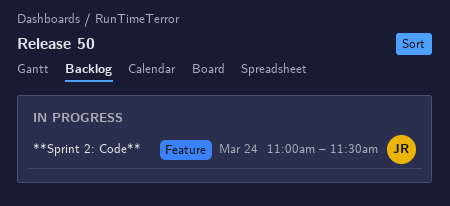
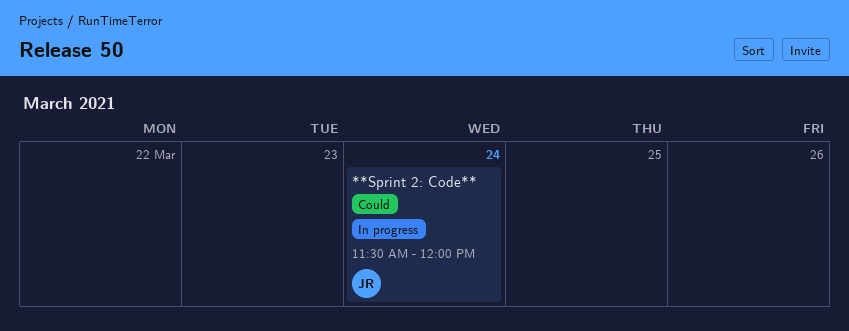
**Sprint 2: Code**, begins: 11:00 -> 11:30
**Sprint 2: Code**, ends: 11:30 -> 12:00

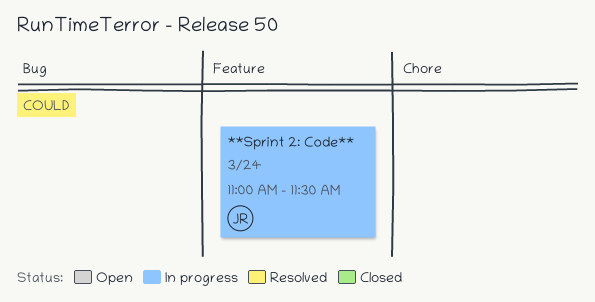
**Sprint 2: Code**, begins: 11:30 -> 11:00
**Sprint 2: Code**, ends: 12:00 -> 11:30

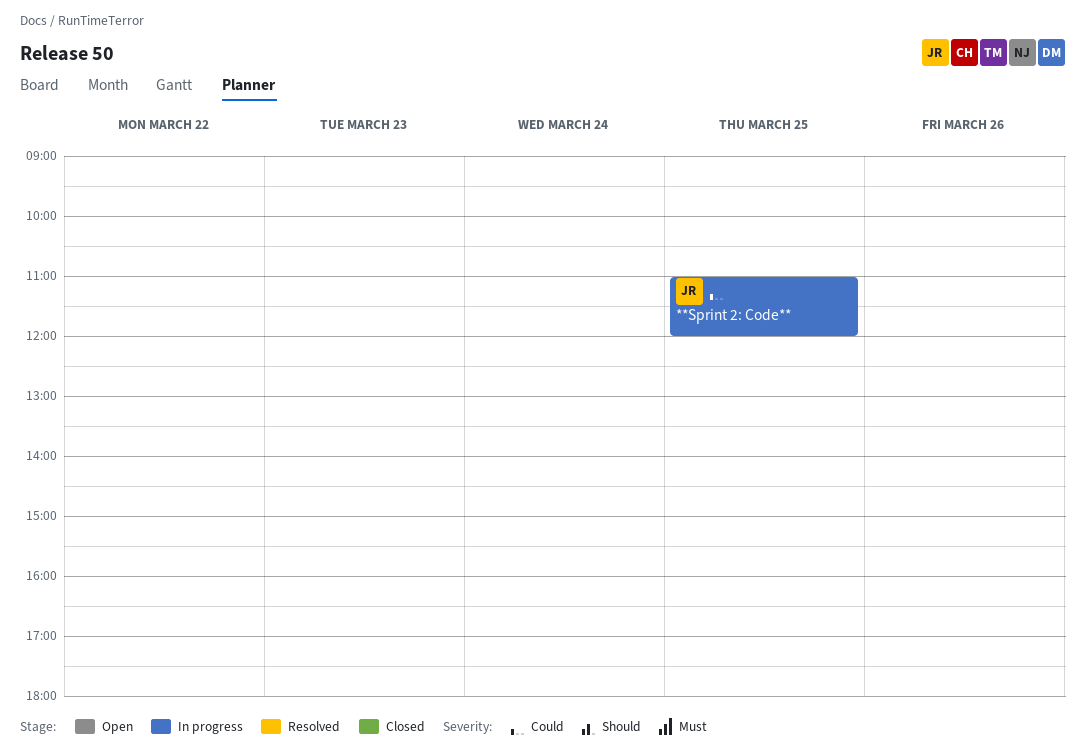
**Sprint 2: Code**, day: Mar 24 -> Mar 25
**Sprint 2: Code**, ends: 11:30 -> 12:00

